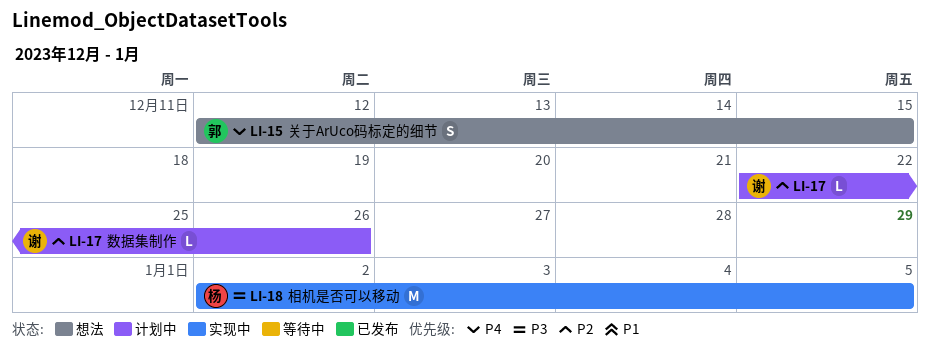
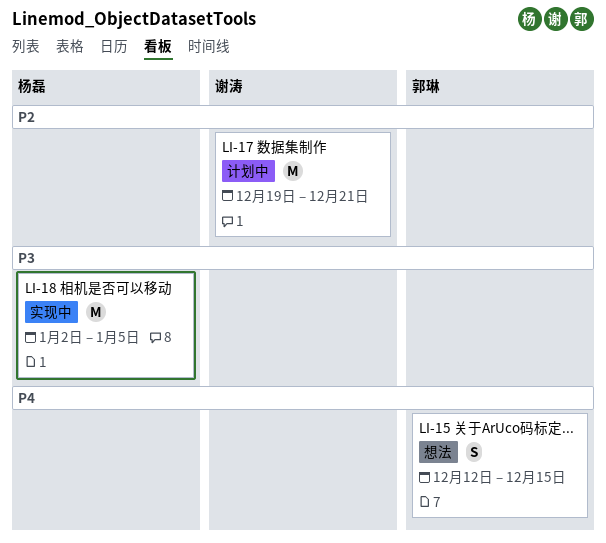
LI-17, estimate: L -> M
LI-17, start: Dec 22 -> Dec 19
LI-17, due: Dec 26 -> Dec 21

